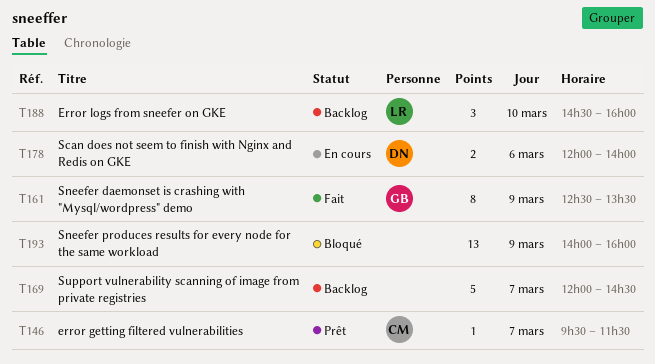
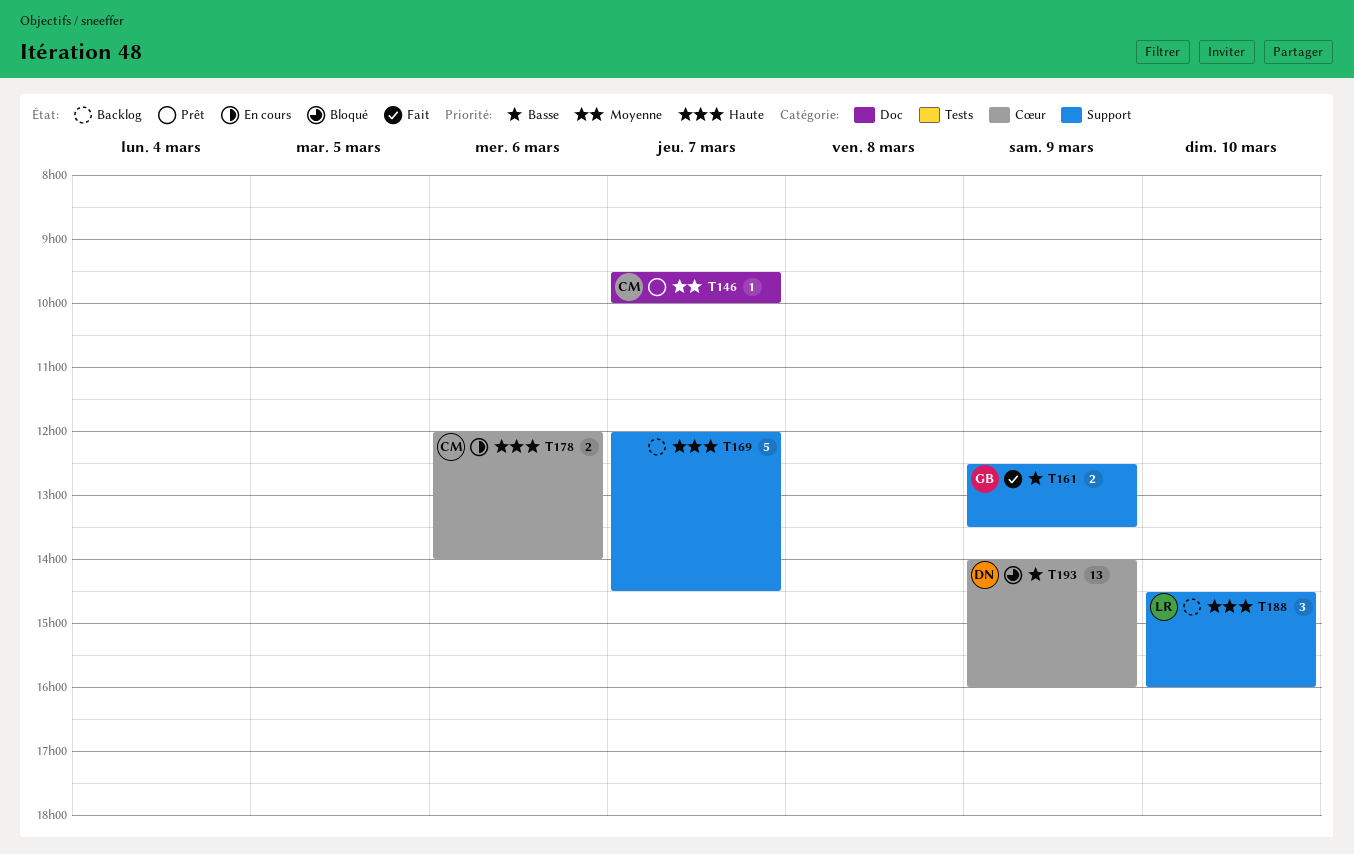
T146, ends: 11:30 -> 10:00
T161, estimate: 8 -> 2
T178, owner: DN -> CM
T193, owner: none -> DN

